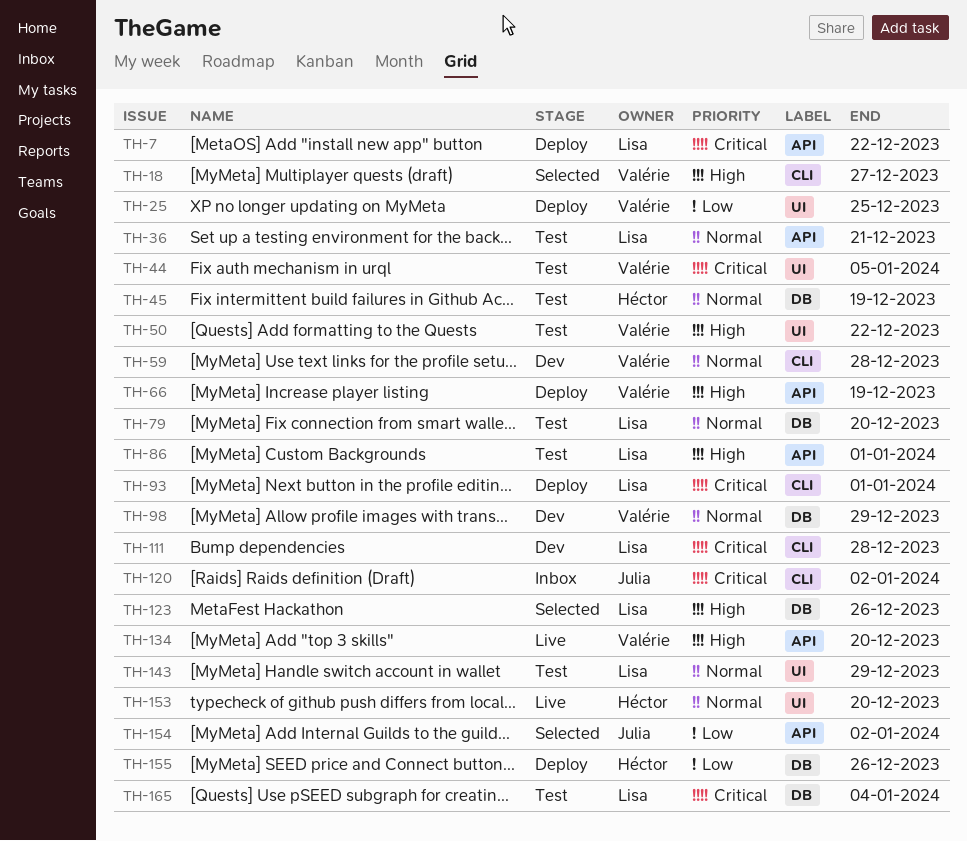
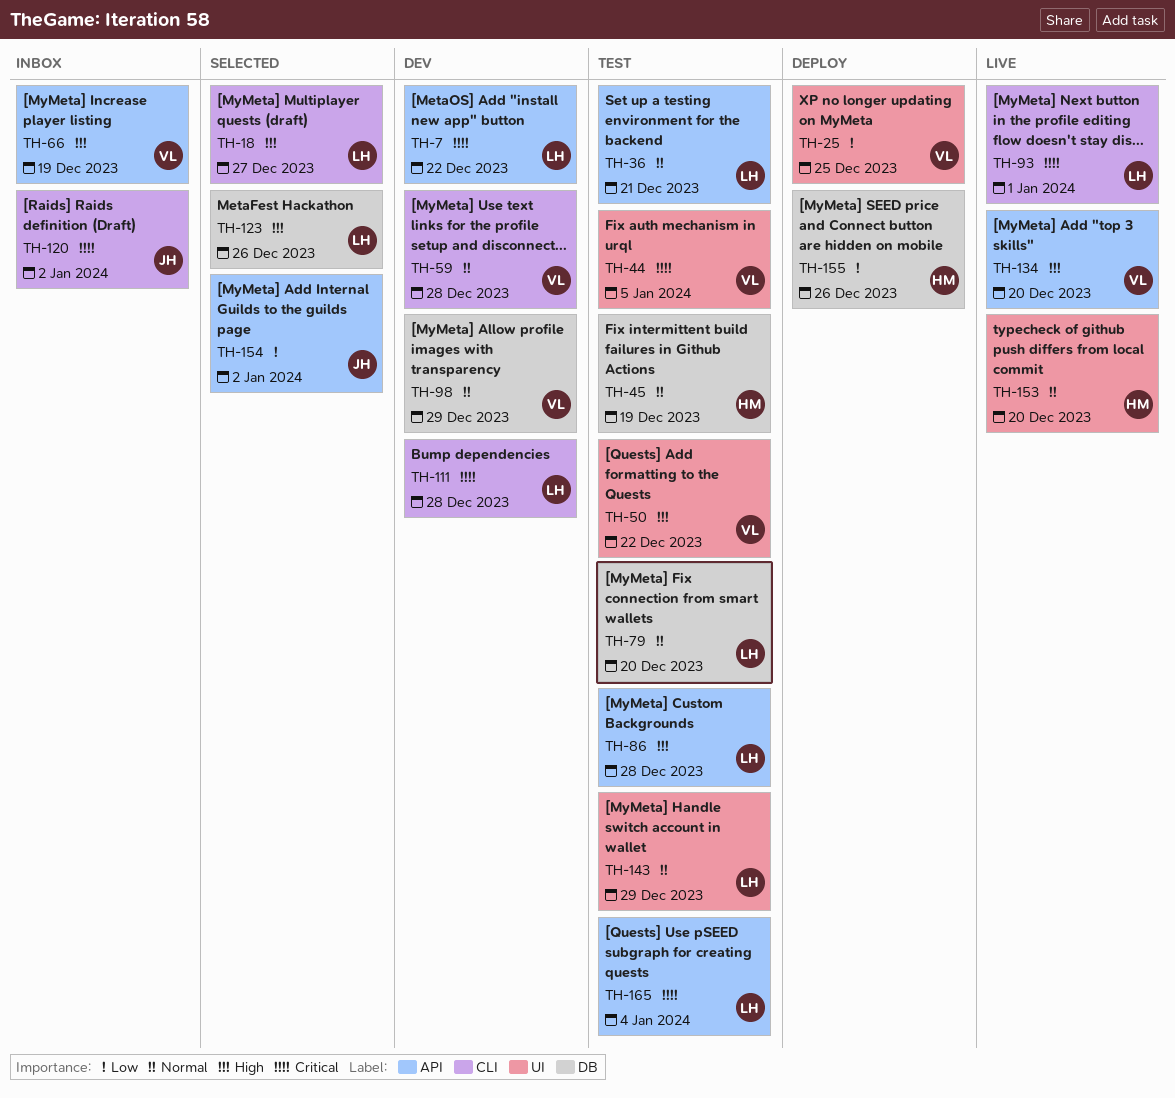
TH-7, status: Deploy -> Dev
TH-18, owner: Valérie -> Lisa
TH-66, status: Deploy -> Inbox
TH-86, due: Jan 1 -> Dec 28
TH-93, status: Deploy -> Live
TH-165, label: DB -> API

